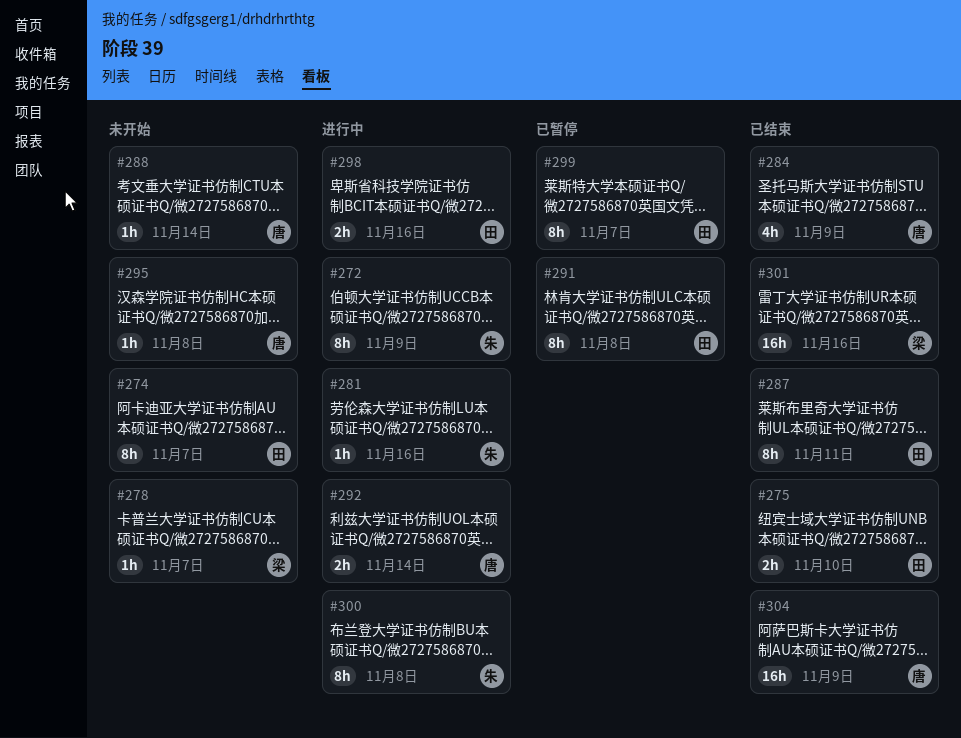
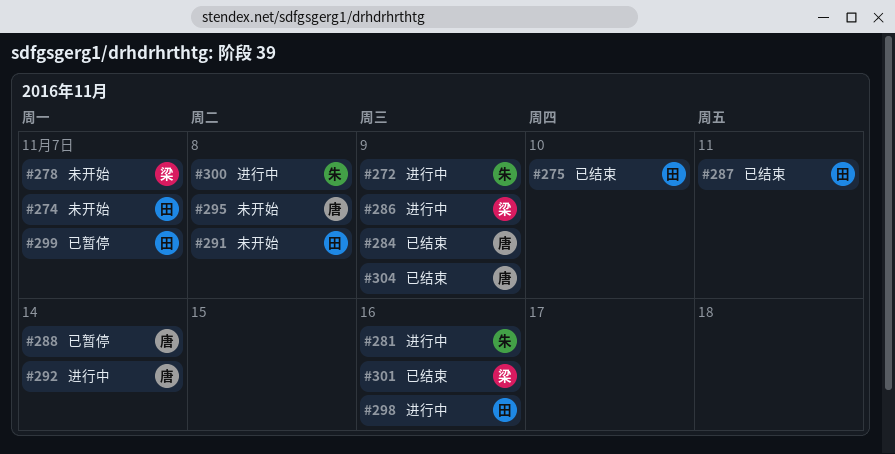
#286: none -> present
#288, status: 未开始 -> 已暂停
#291, status: 已暂停 -> 未开始

